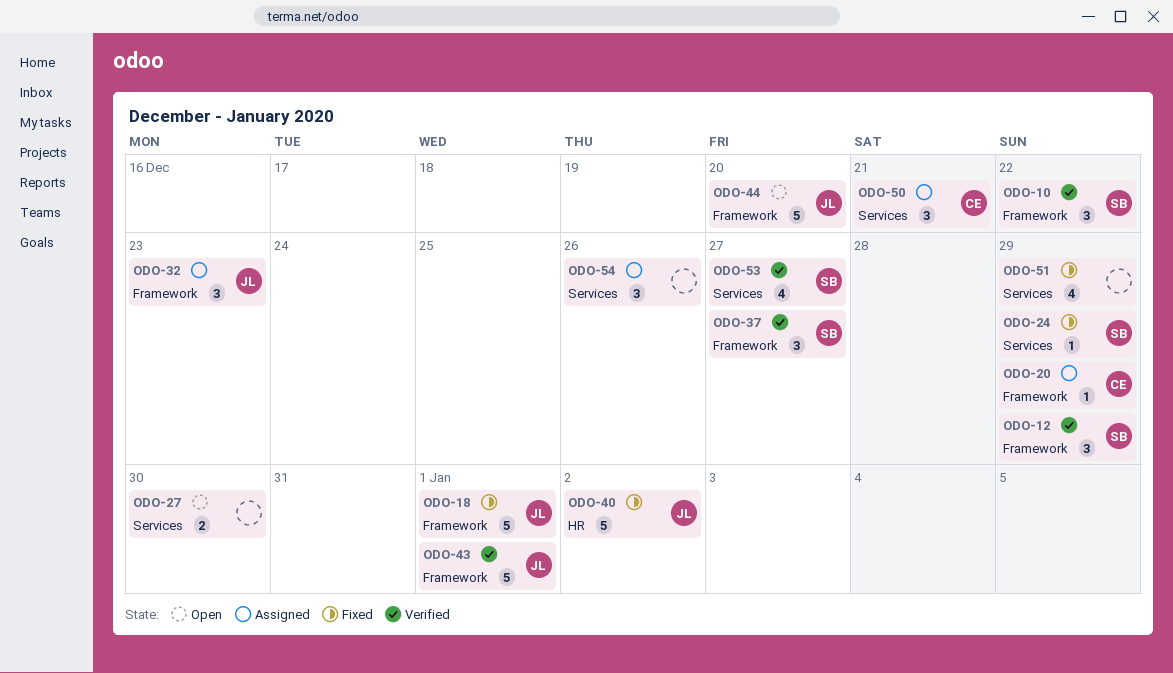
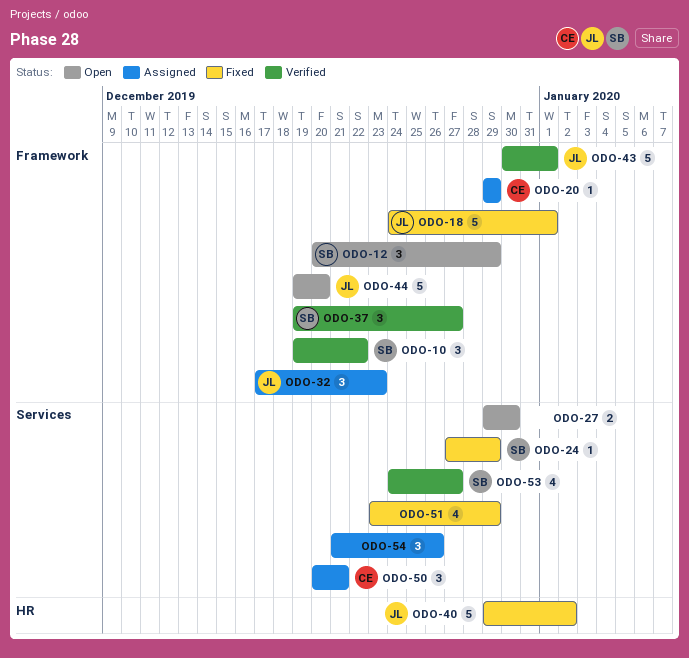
ODO-12, status: Verified -> Open

